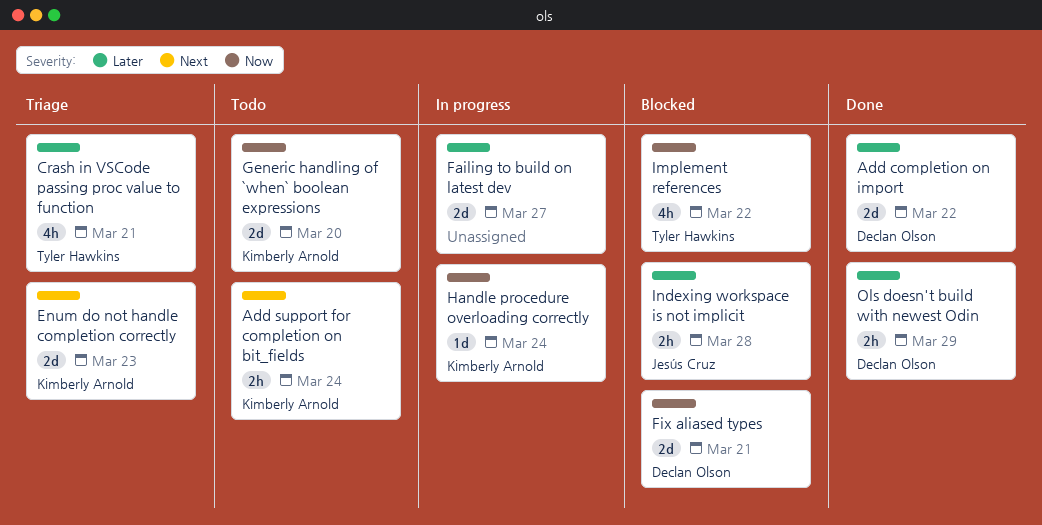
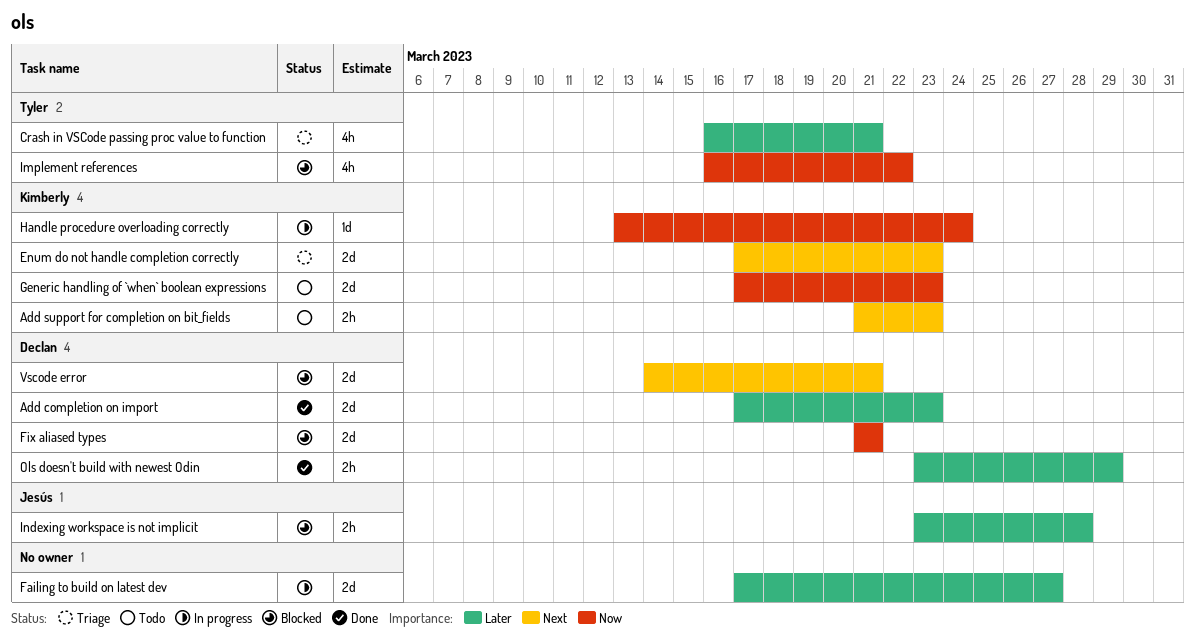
Add completion on import, due: Mar 22 -> Mar 23
Add support for completion on bit_fields, due: Mar 24 -> Mar 23
Generic handling of `when` boolean expressions, due: Mar 20 -> Mar 23
Vscode error: none -> present

